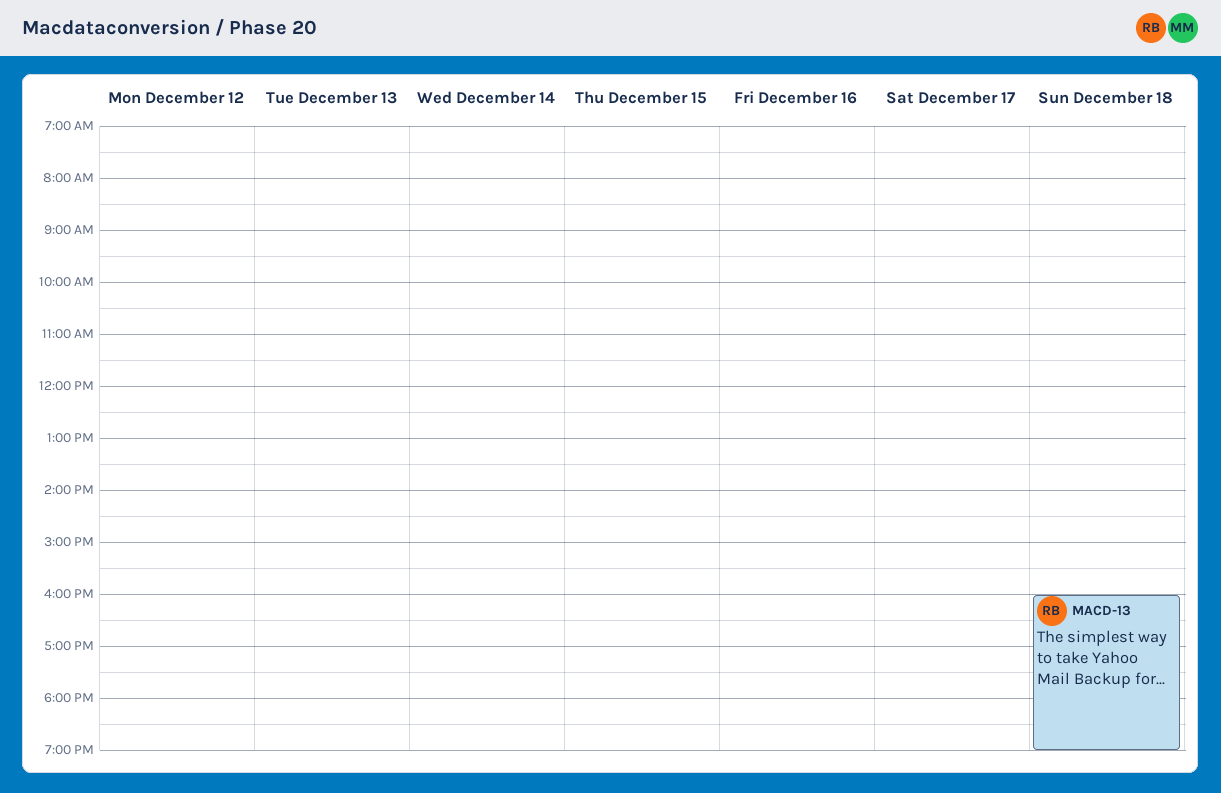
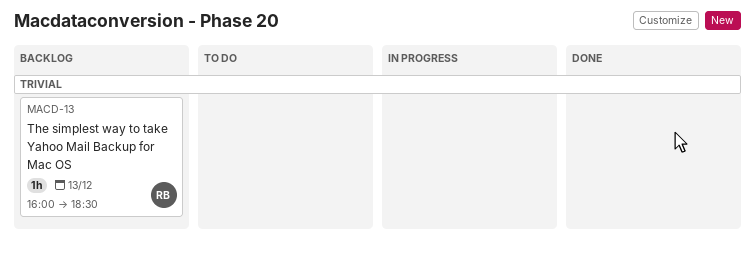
MACD-13, day: Dec 18 -> Dec 13
MACD-13, ends: 19:00 -> 18:30

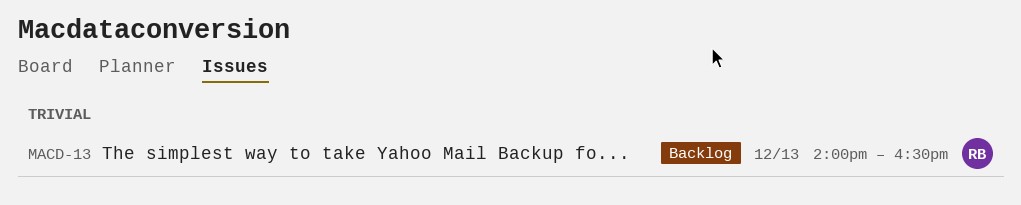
MACD-13, begins: 16:00 -> 14:00
MACD-13, ends: 18:30 -> 16:30

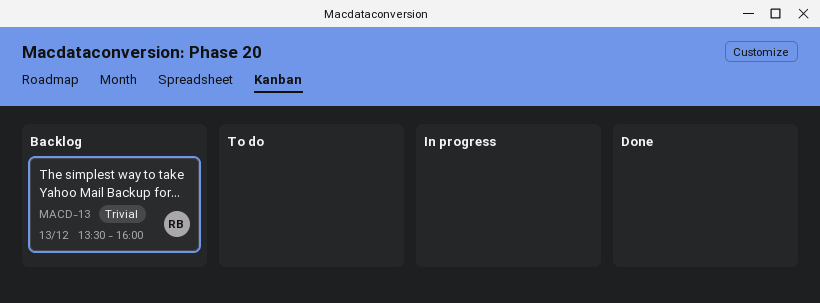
MACD-13, begins: 14:00 -> 13:30
MACD-13, ends: 16:30 -> 16:00

